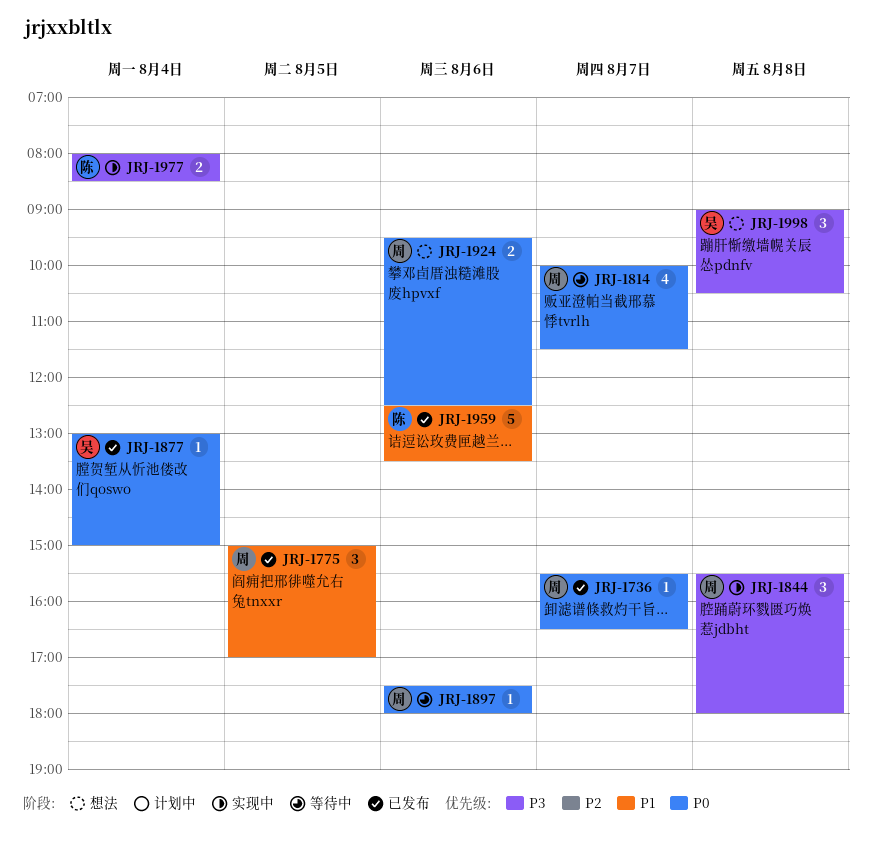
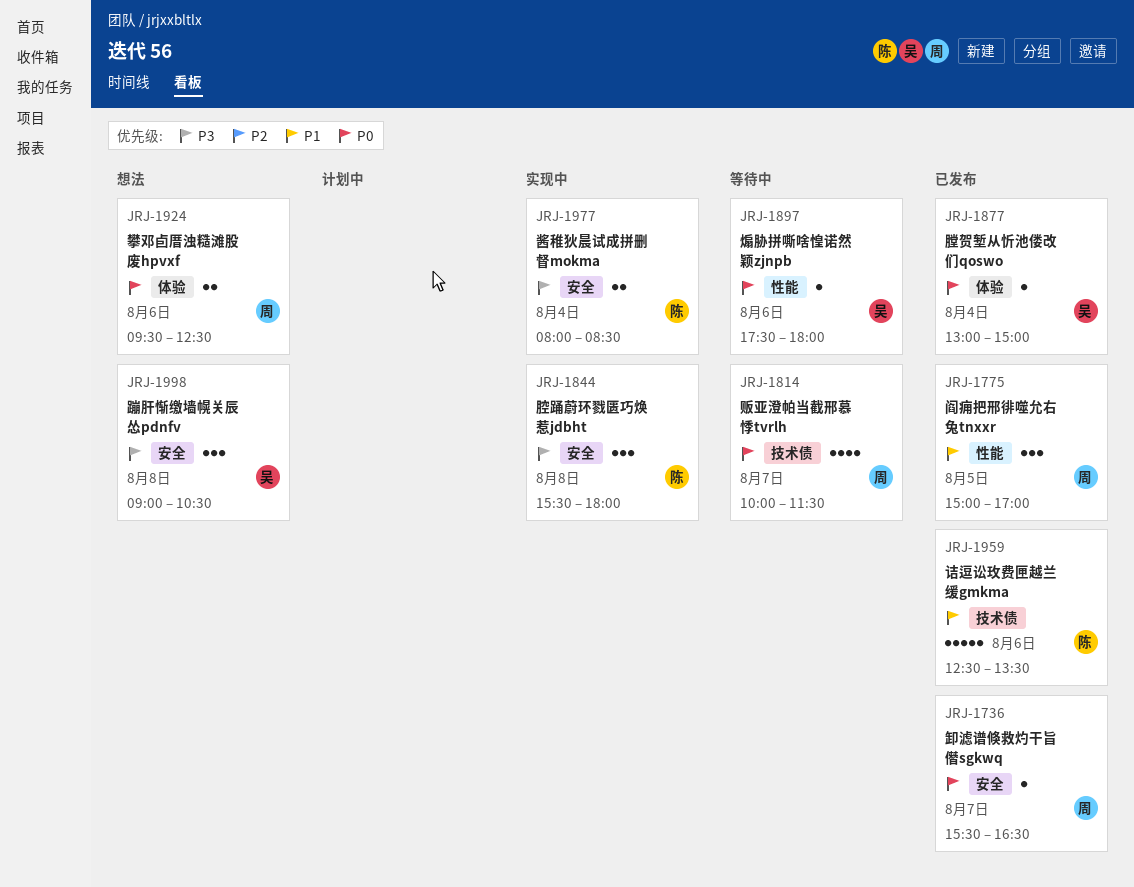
JRJ-1844, owner: 周 -> 陈
JRJ-1897, owner: 周 -> 吴

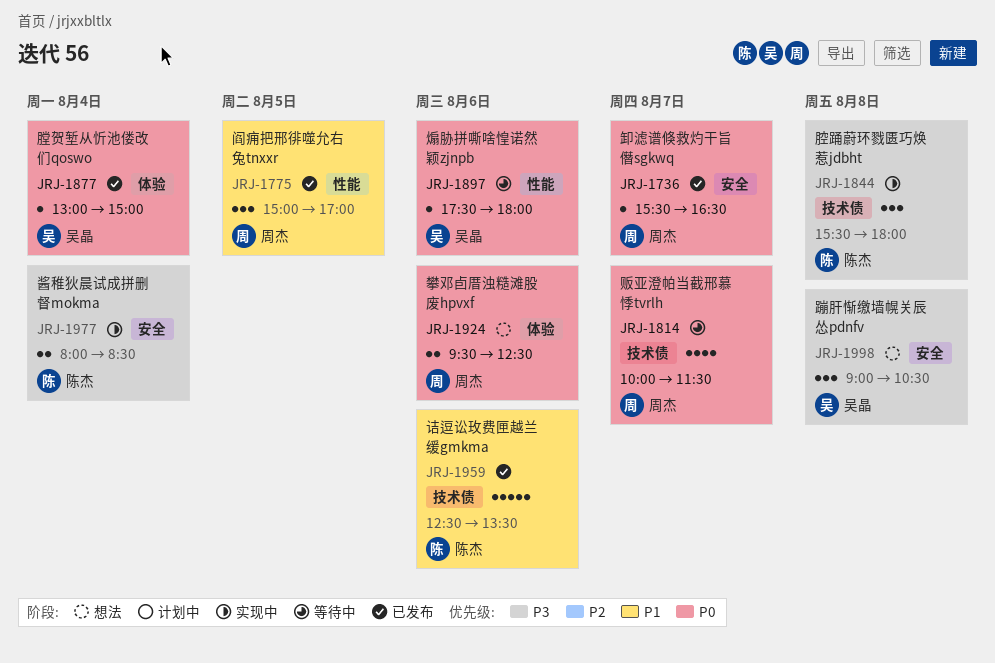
JRJ-1844, label: 安全 -> 技术债

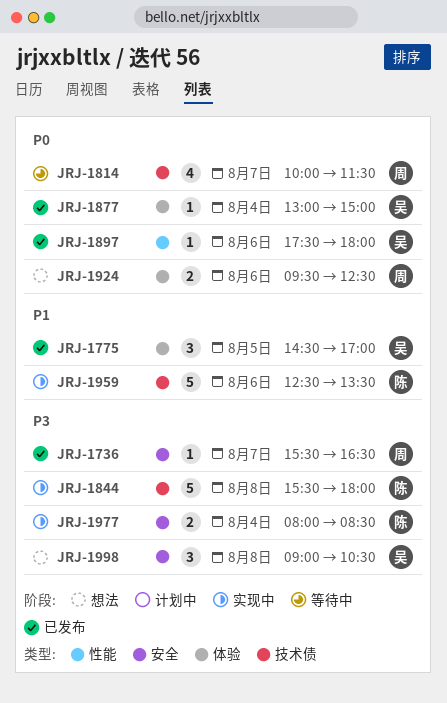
JRJ-1736, priority: P0 -> P3
JRJ-1775, owner: 周杰 -> 吴晶
JRJ-1775, label: 性能 -> 体验
JRJ-1775, begins: 15:00 -> 14:30
JRJ-1844, estimate: 3 -> 5
JRJ-1897, status: 等待中 -> 已发布
JRJ-1959, status: 已发布 -> 实现中

